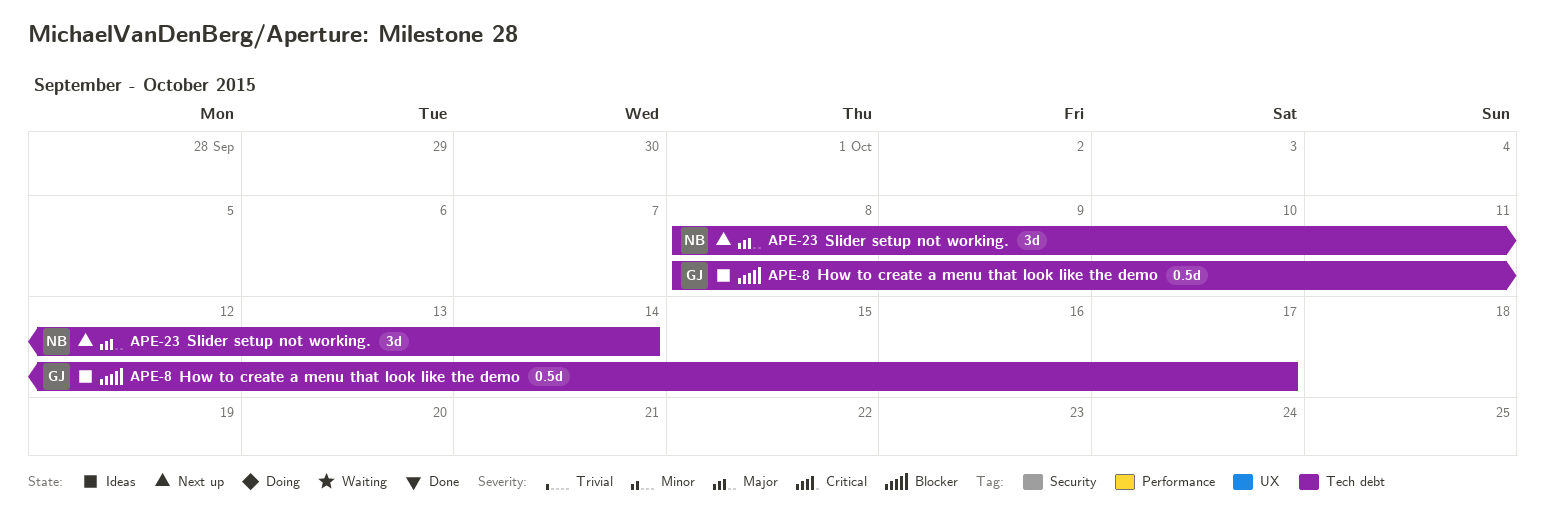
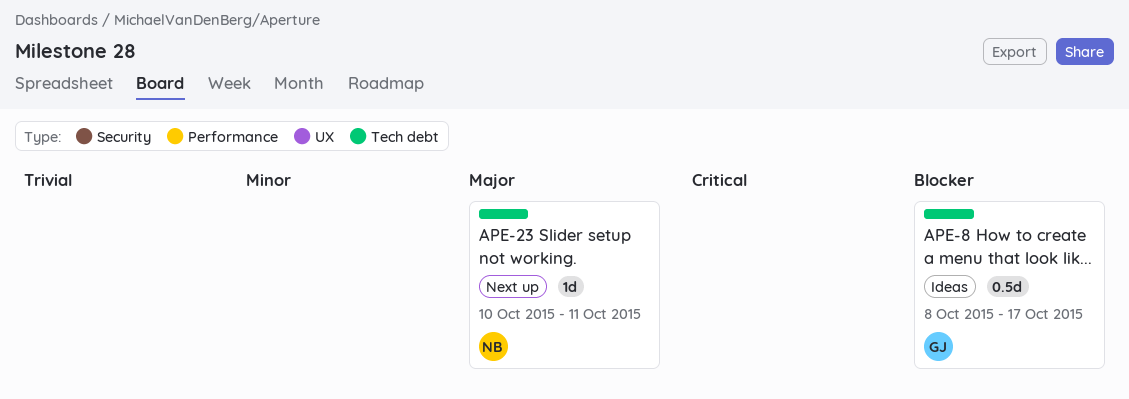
APE-23, estimate: 3d -> 1d
APE-23, start: Oct 8 -> Oct 10
APE-23, due: Oct 14 -> Oct 11

